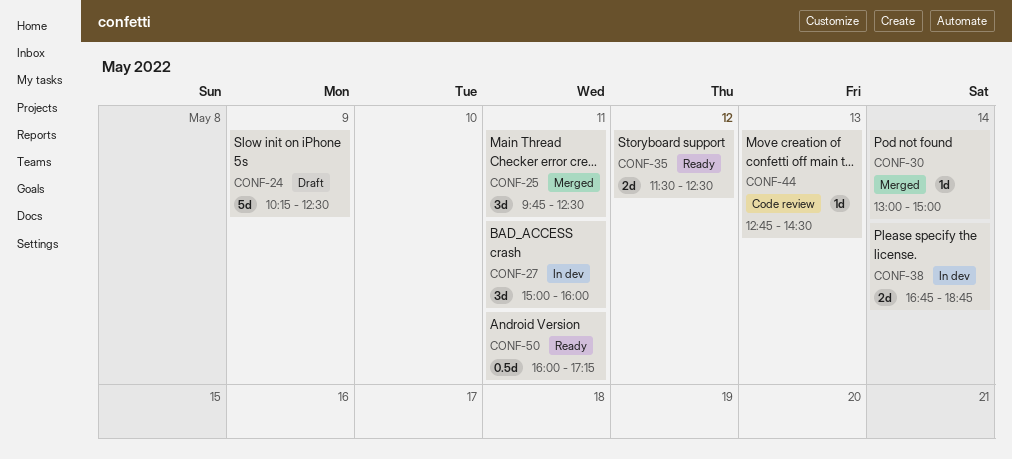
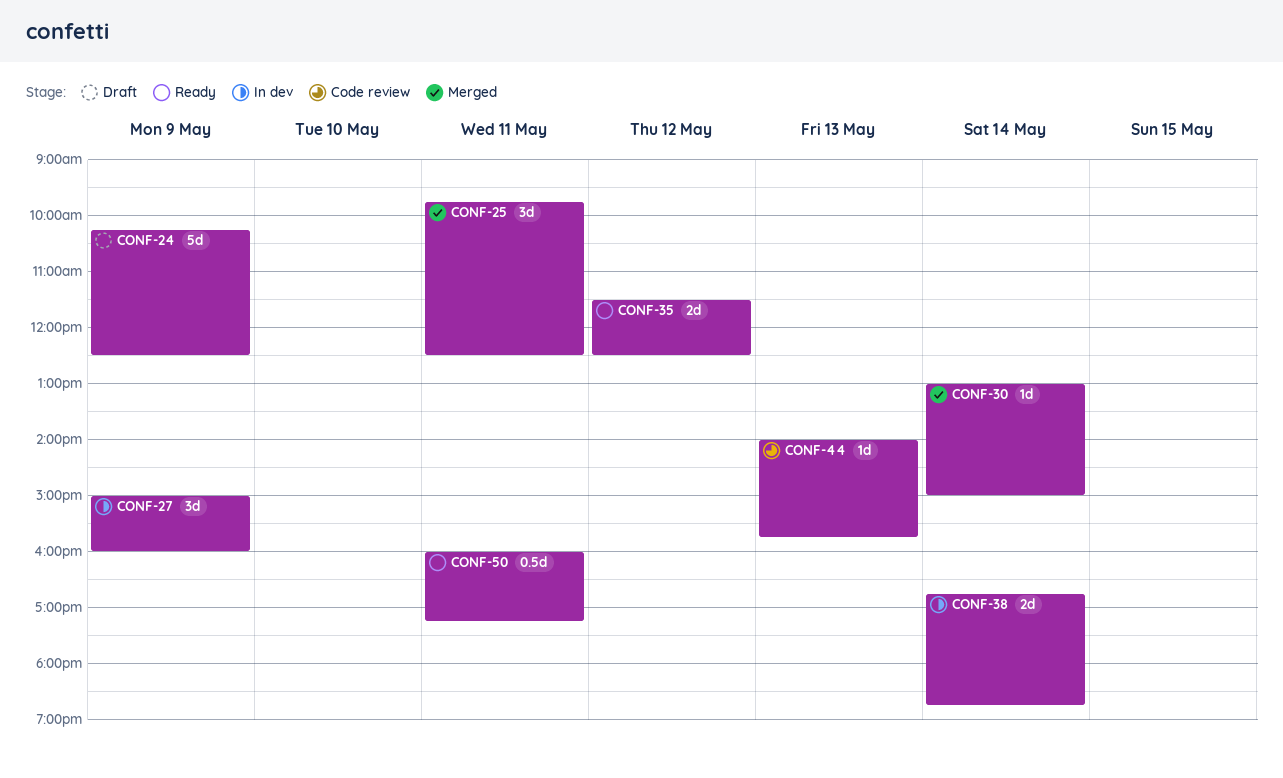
CONF-27, day: May 11 -> May 9
CONF-44, begins: 12:45 -> 14:00
CONF-44, ends: 14:30 -> 15:45

